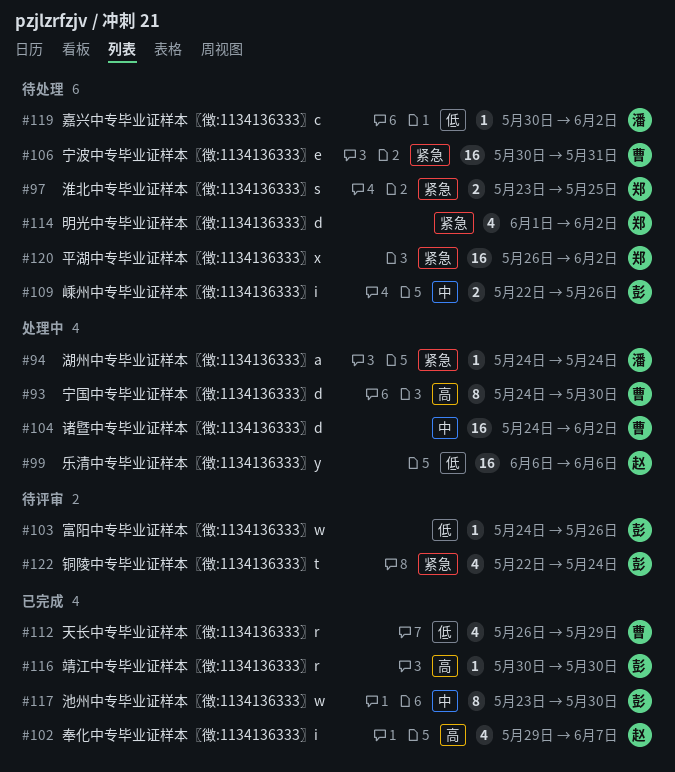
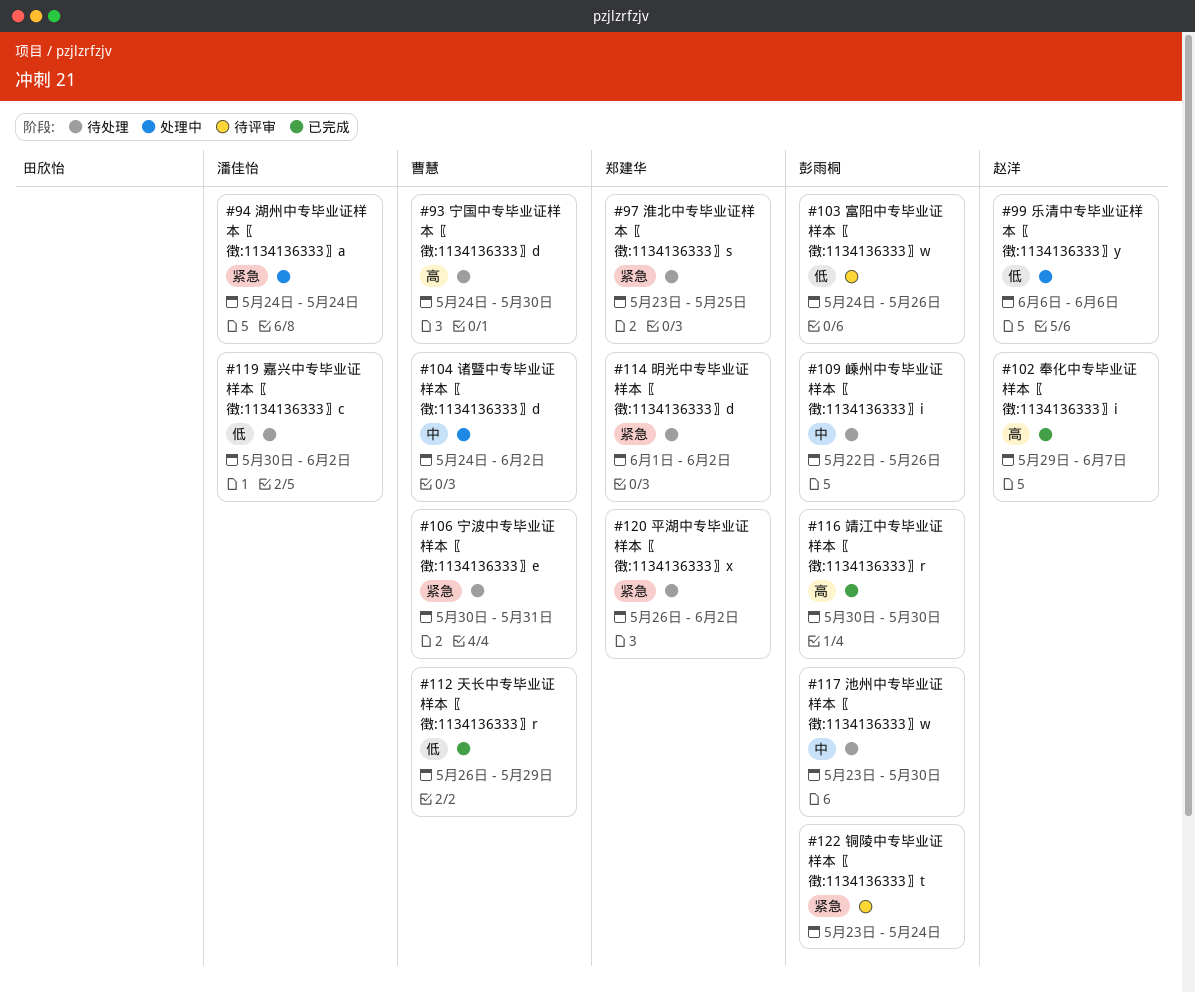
#93, status: 处理中 -> 待处理
#117, status: 已完成 -> 待处理
#122, start: May 22 -> May 23

